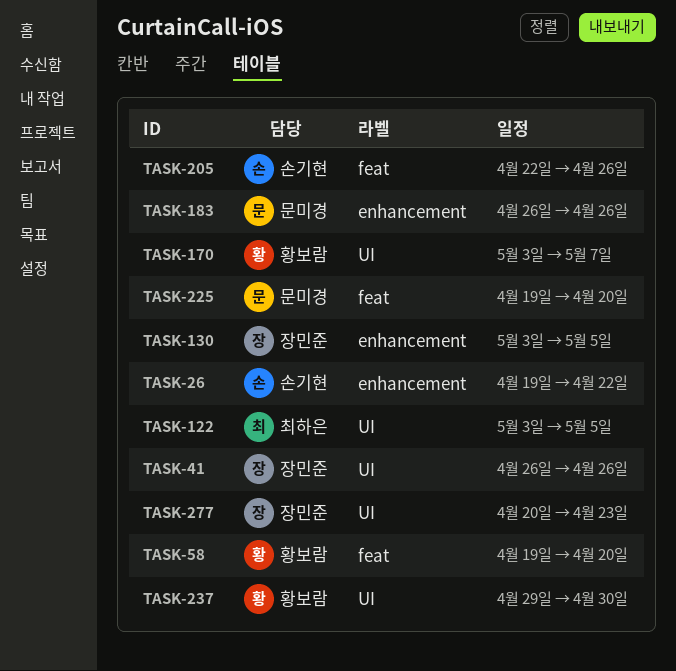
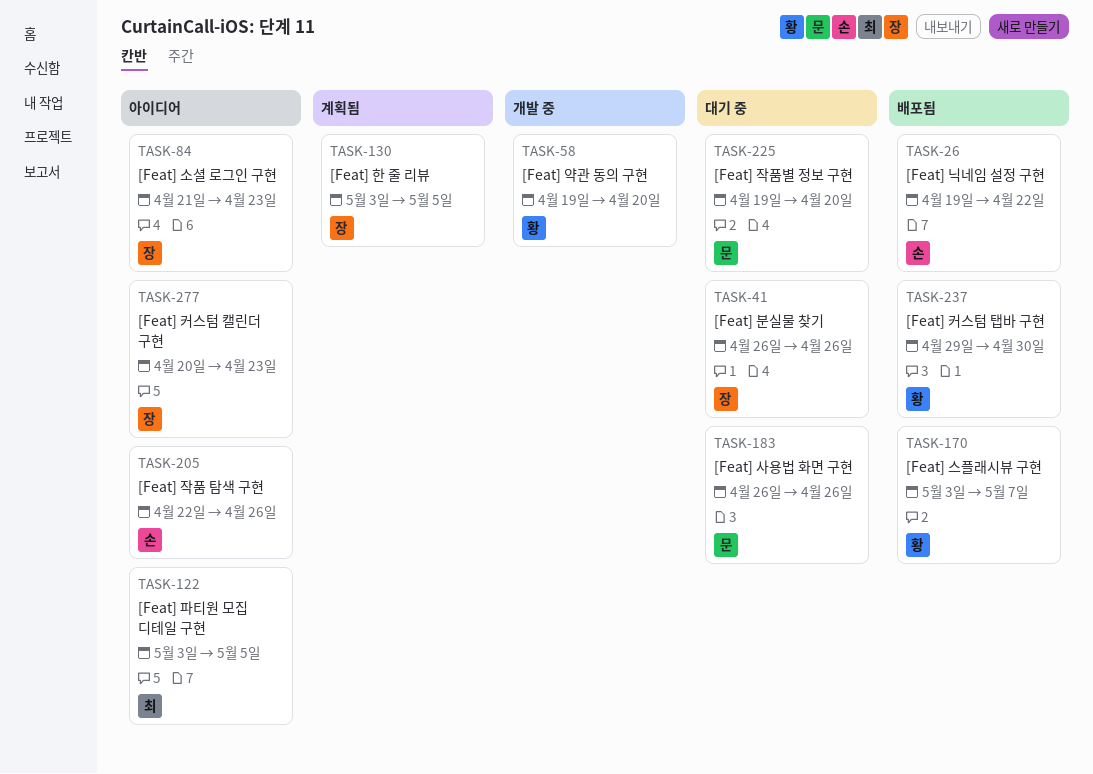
TASK-84: none -> present

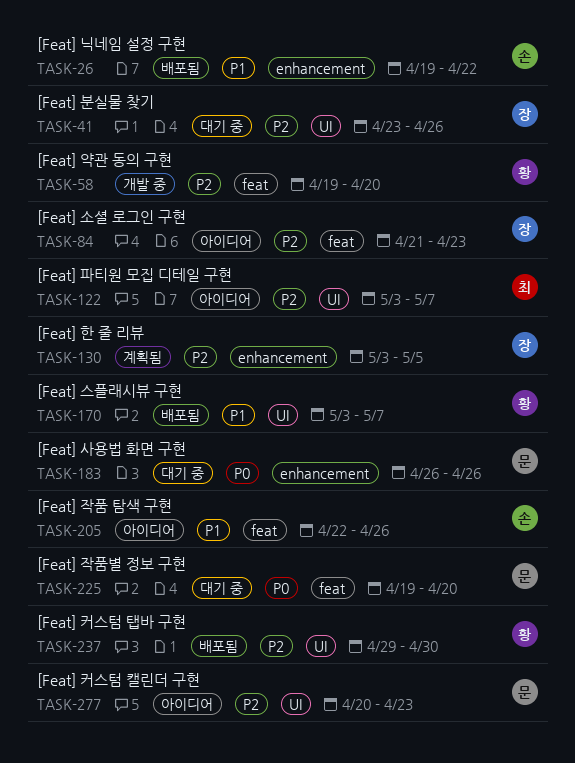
TASK-41, start: Apr 26 -> Apr 23
TASK-122, due: May 5 -> May 7
TASK-277, owner: 장 -> 문

